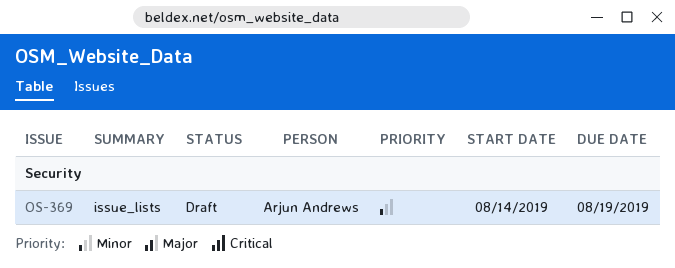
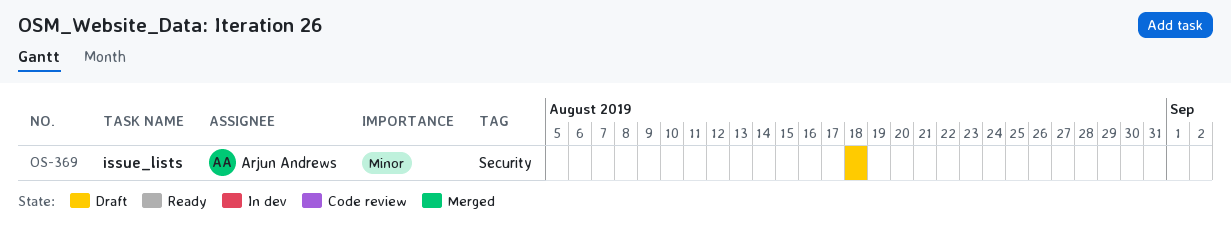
OS-369, start: Aug 14 -> Aug 18
OS-369, due: Aug 19 -> Aug 18

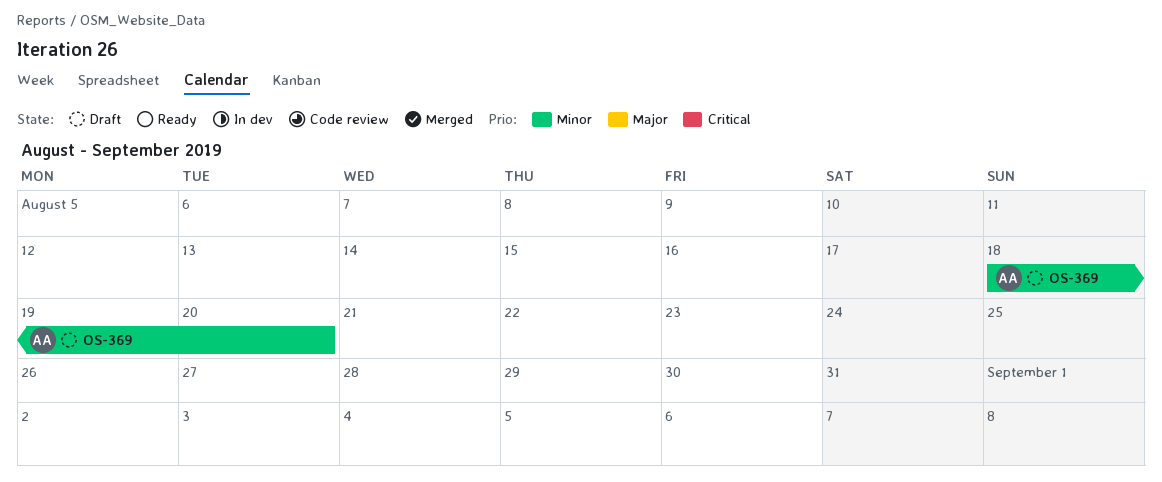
OS-369, due: Aug 18 -> Aug 20

